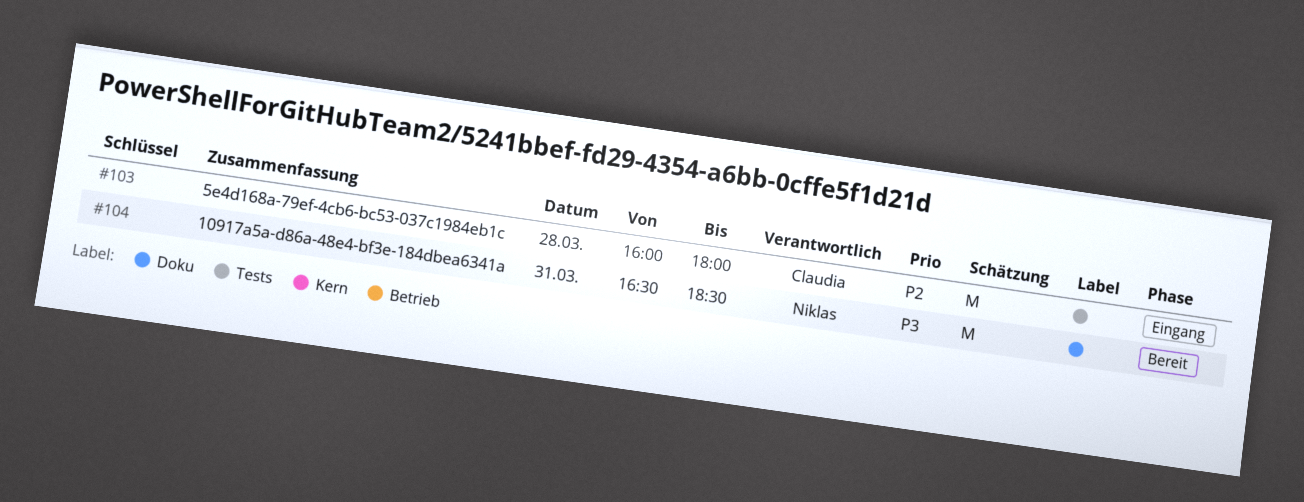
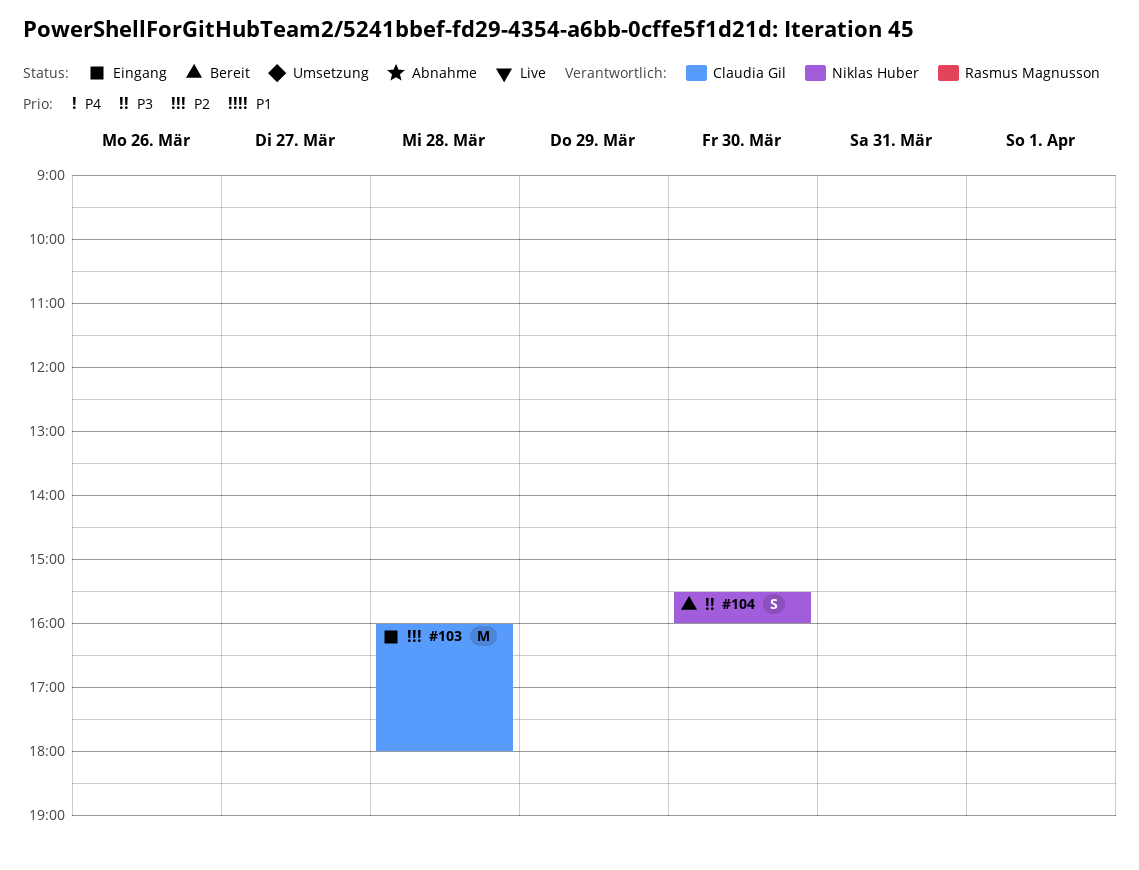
#104, estimate: M -> S
#104, day: Mar 31 -> Mar 30
#104, begins: 16:30 -> 15:30
#104, ends: 18:30 -> 16:00

